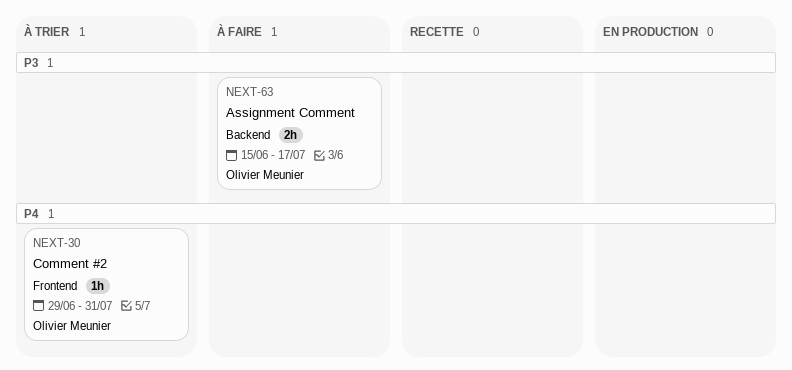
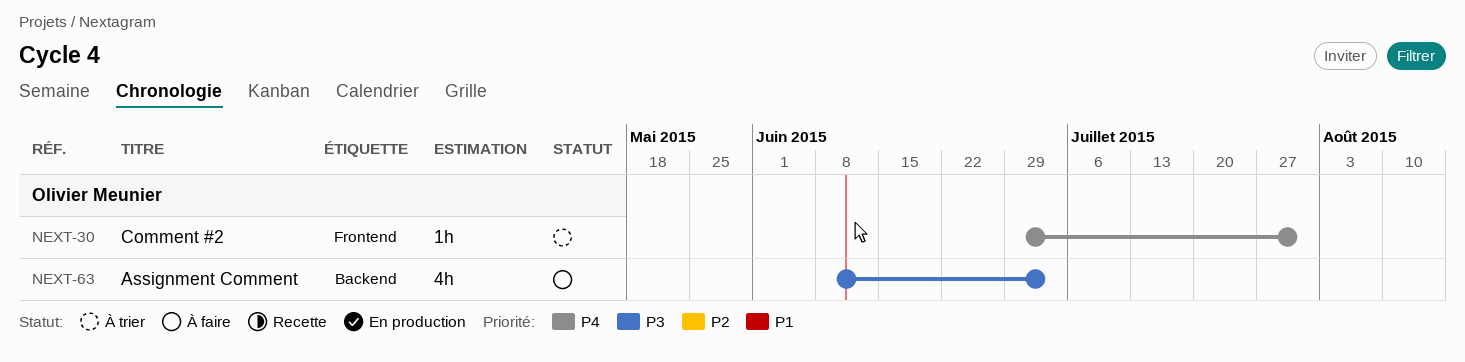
NEXT-63, estimate: 2h -> 4h
NEXT-63, start: Jun 15 -> Jun 8
NEXT-63, due: Jul 17 -> Jul 3

